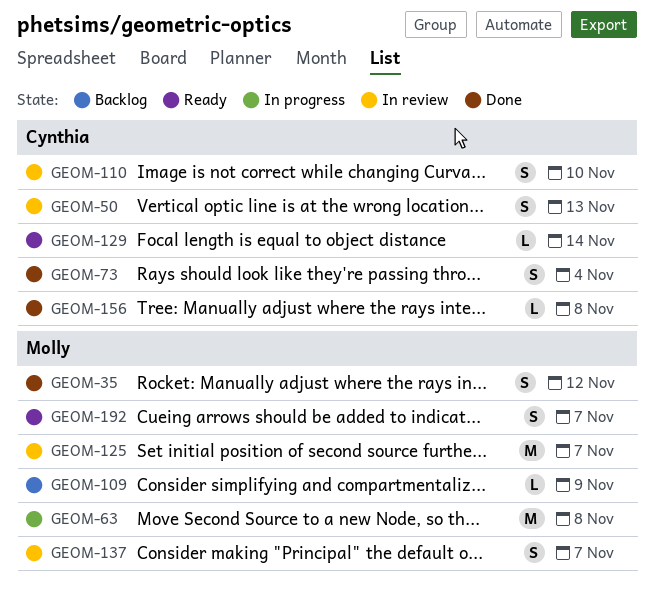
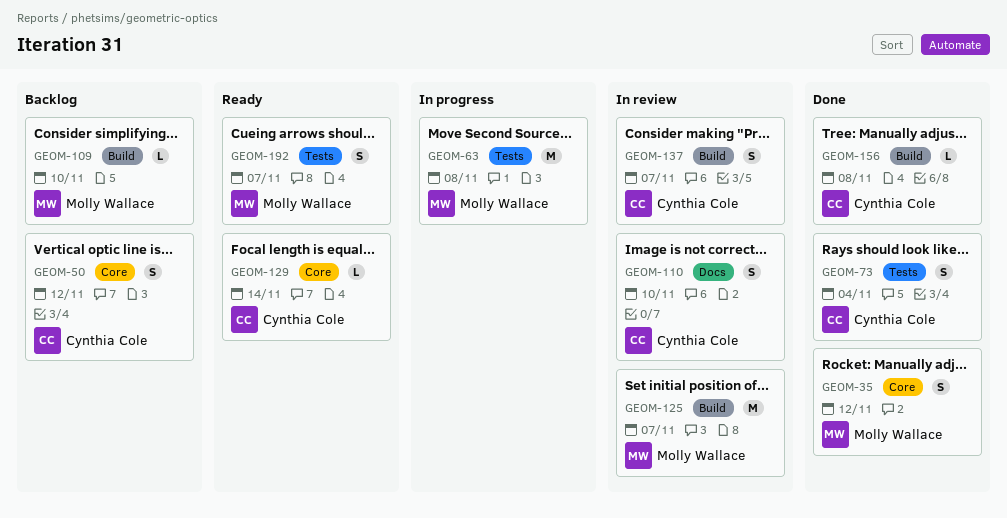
GEOM-50, status: In review -> Backlog
GEOM-50, due: Nov 13 -> Nov 12
GEOM-109, due: Nov 9 -> Nov 10
GEOM-137, owner: Molly Wallace -> Cynthia Cole

